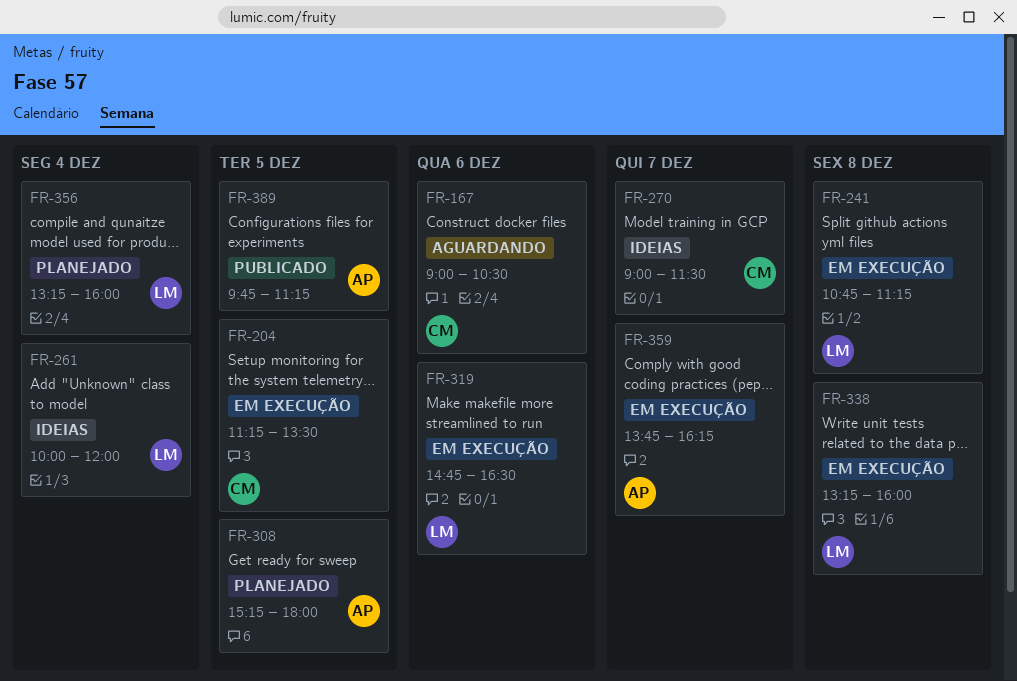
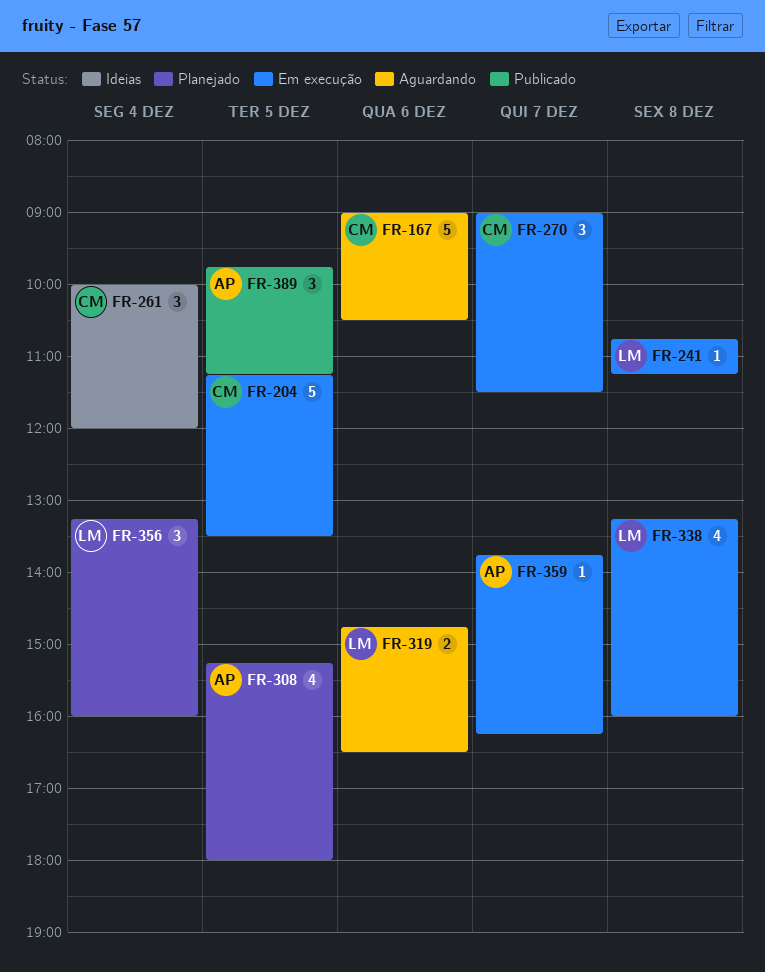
FR-261, owner: LM -> CM
FR-270, status: Ideias -> Em execução
FR-319, status: Em execução -> Aguardando

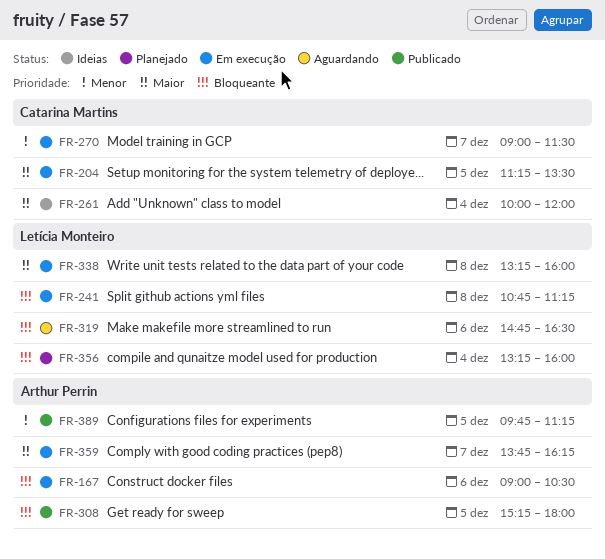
FR-167, status: Aguardando -> Em execução
FR-167, owner: Catarina Martins -> Arthur Perrin
FR-308, status: Planejado -> Publicado

